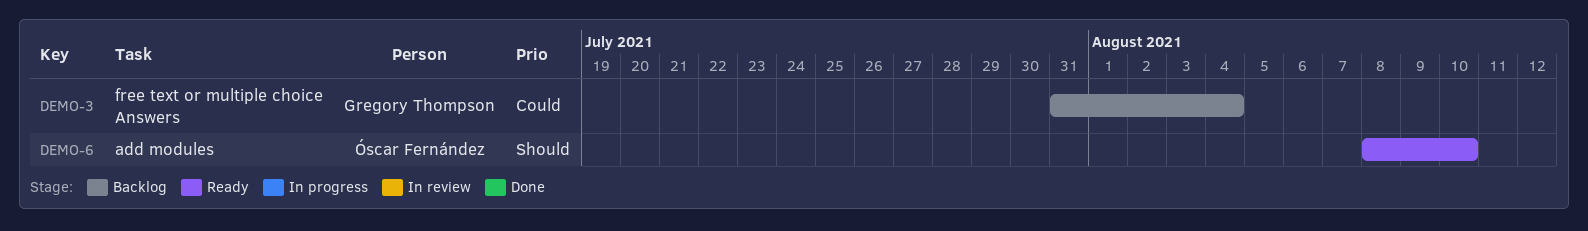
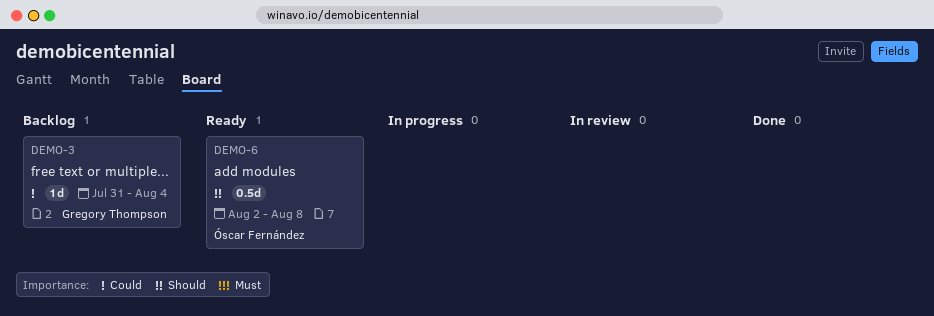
DEMO-6, start: Aug 8 -> Aug 2
DEMO-6, due: Aug 10 -> Aug 8

